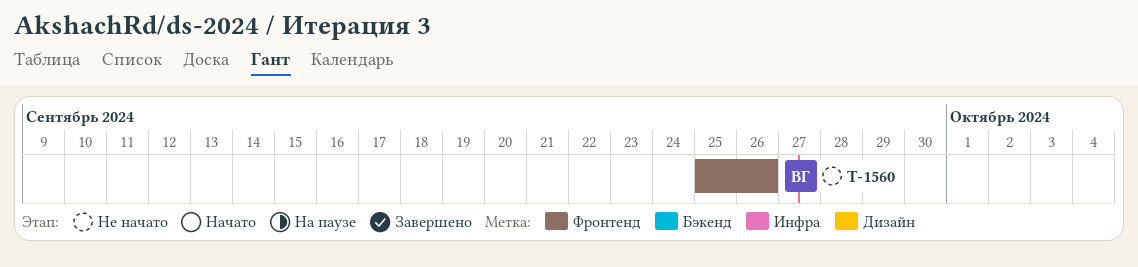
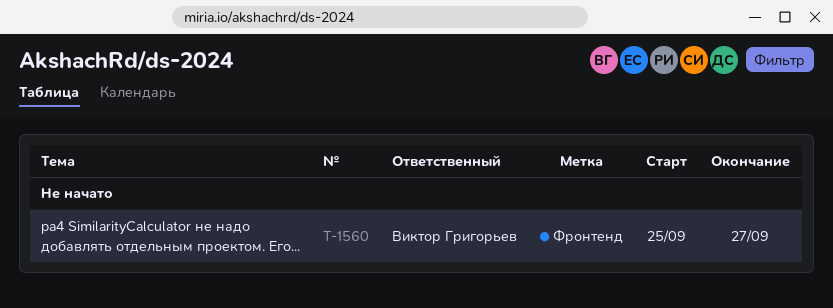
T-1560, due: Sep 26 -> Sep 27

